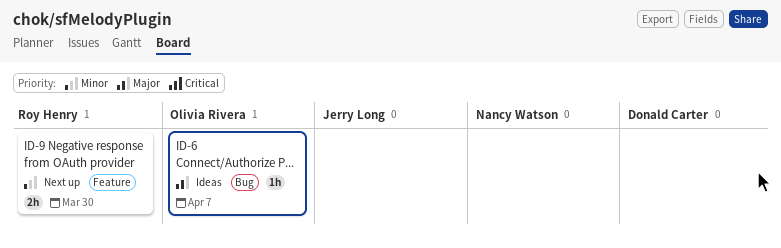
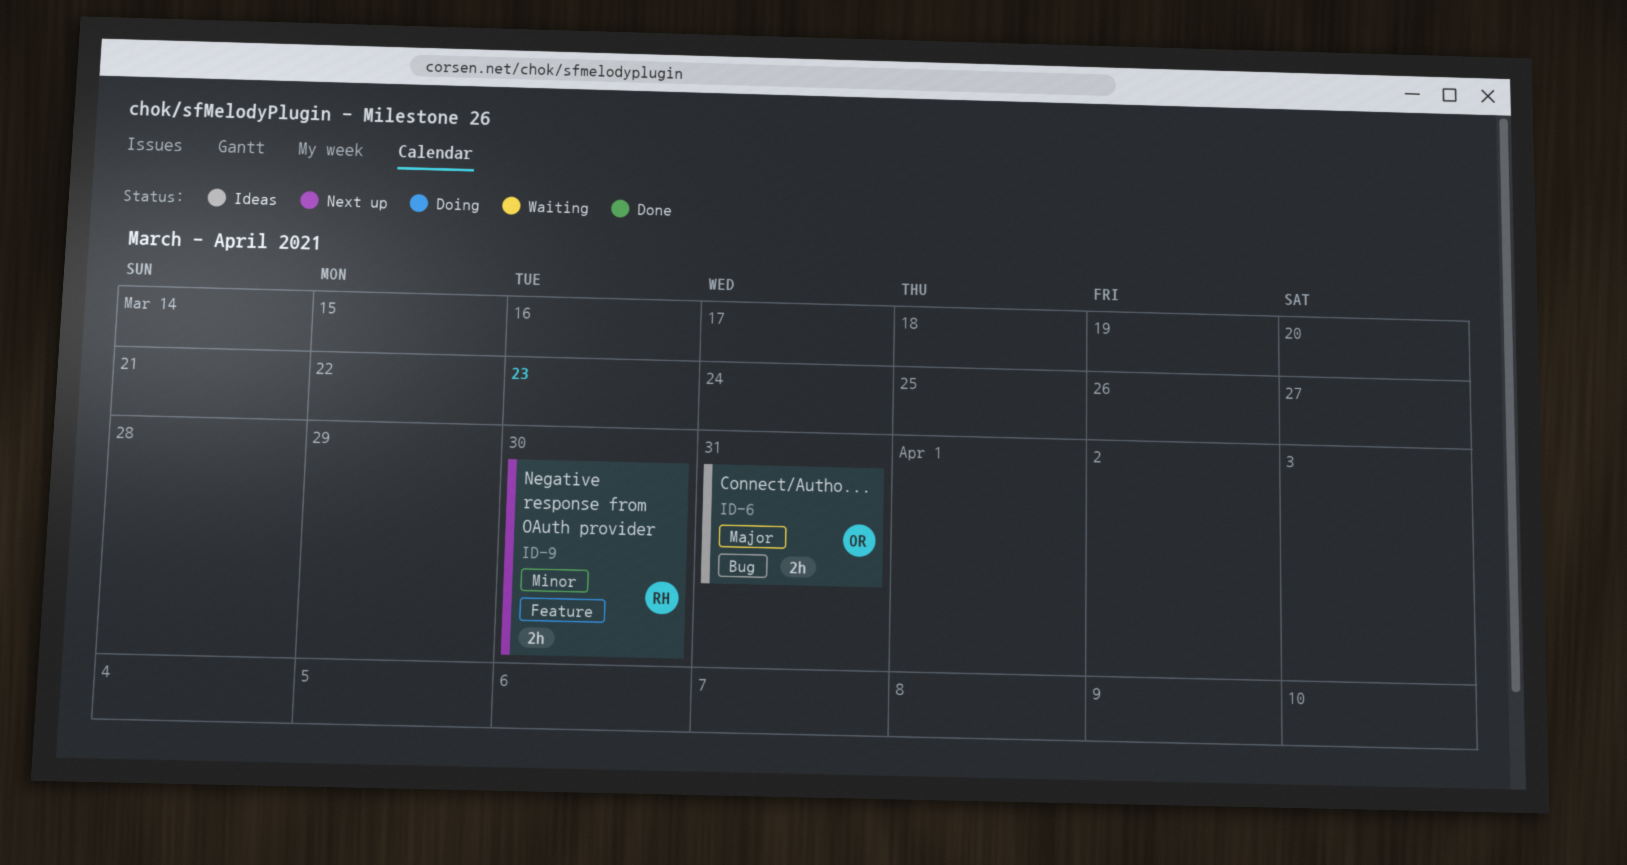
ID-6, estimate: 1h -> 2h
ID-6, due: Apr 7 -> Mar 31

